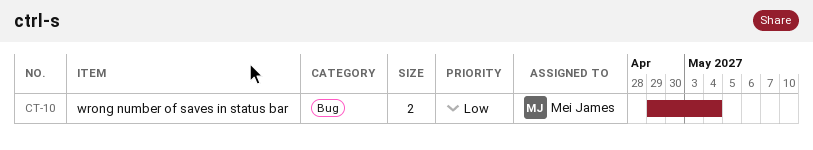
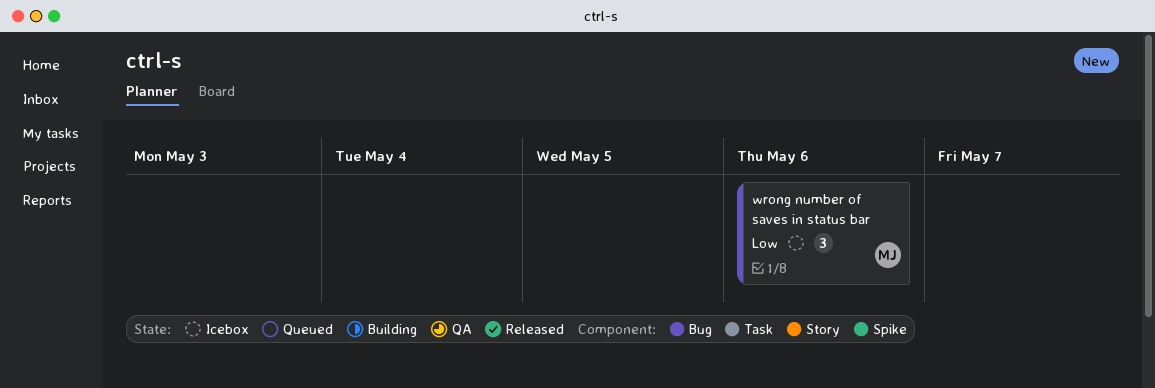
wrong number of saves in status bar, estimate: 2 -> 3
wrong number of saves in status bar, due: May 4 -> May 6

